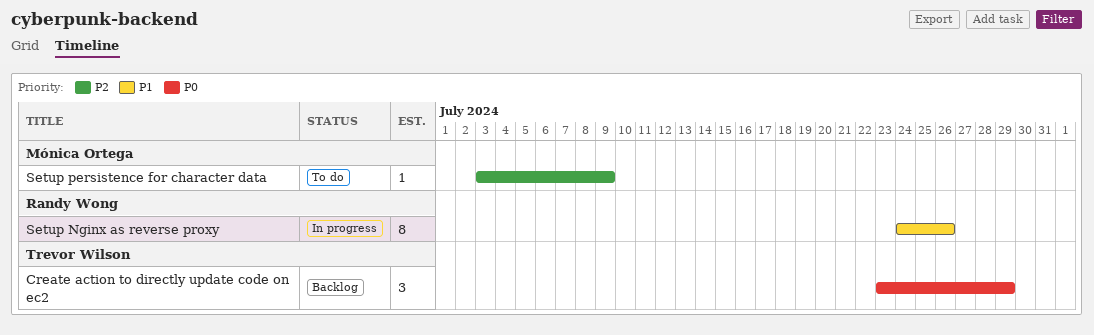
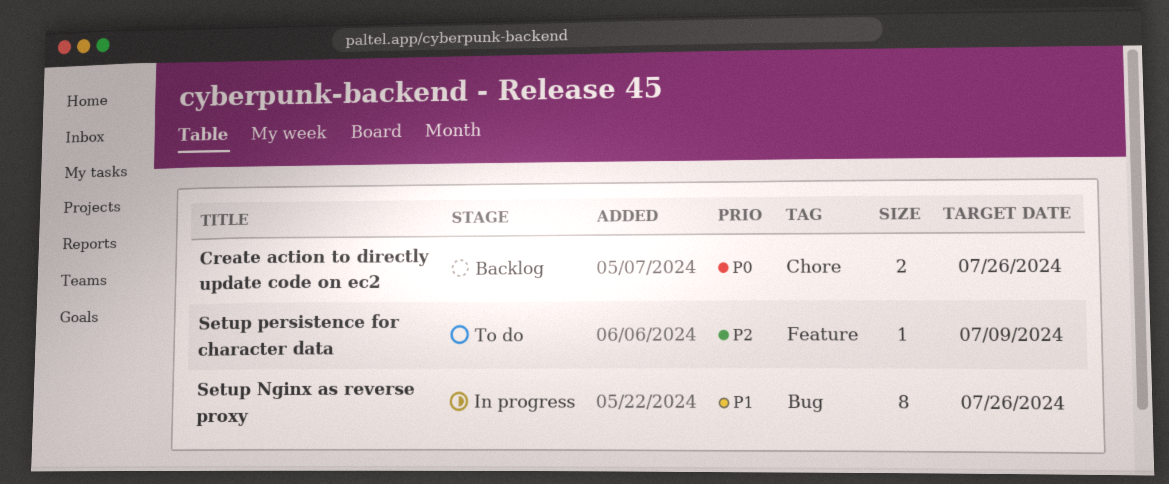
Create action to directly update code on ec2, estimate: 3 -> 2
Create action to directly update code on ec2, due: Jul 29 -> Jul 26

